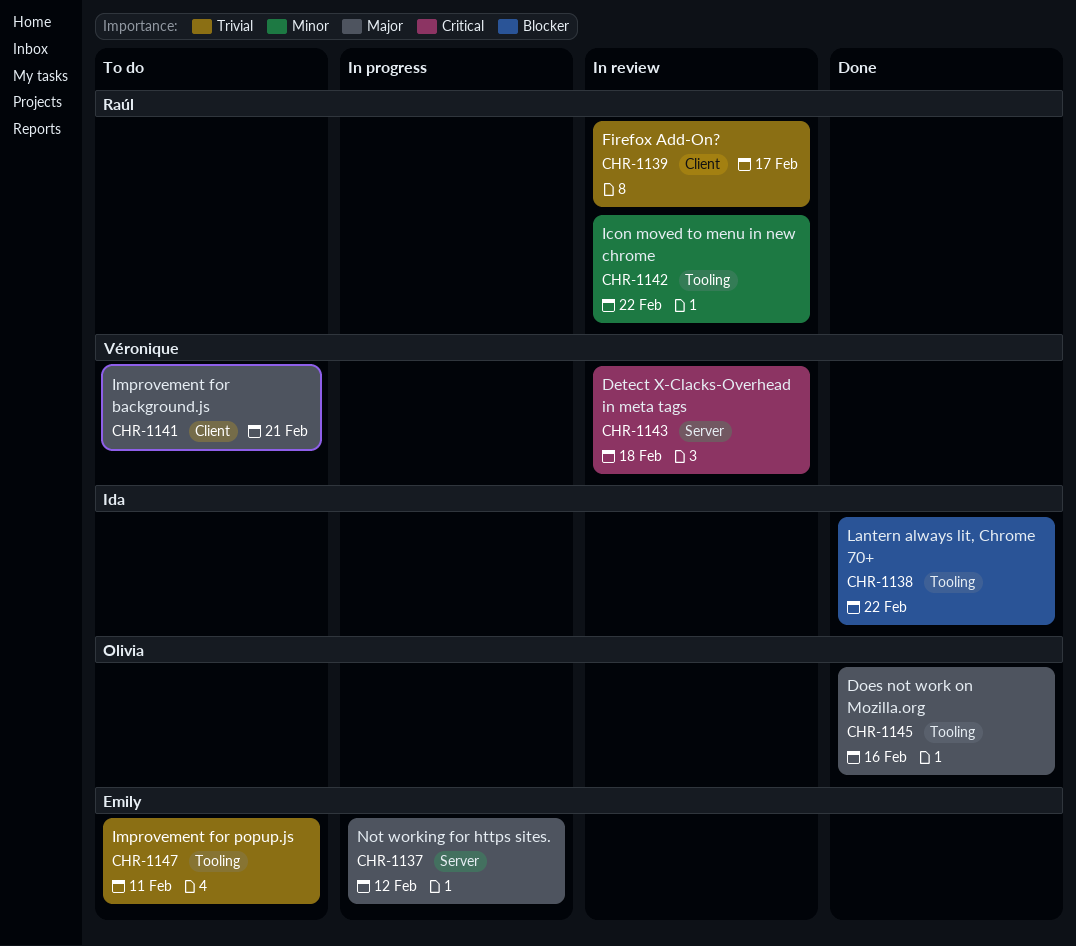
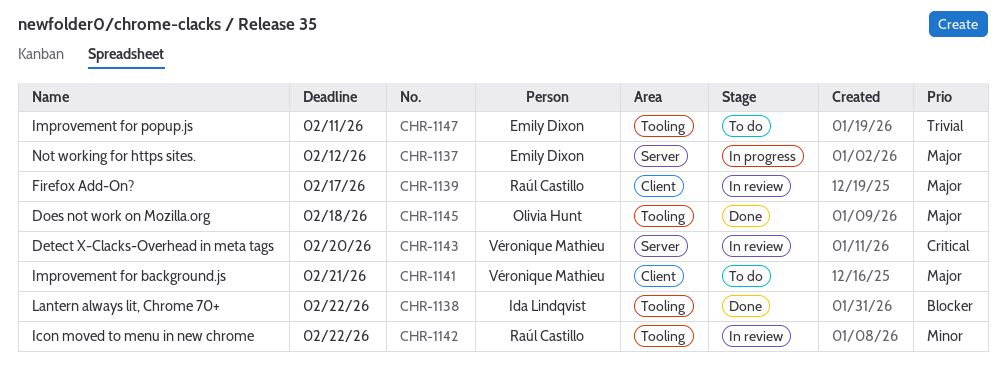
CHR-1139, priority: Trivial -> Major
CHR-1143, due: Feb 18 -> Feb 20
CHR-1145, due: Feb 16 -> Feb 18

